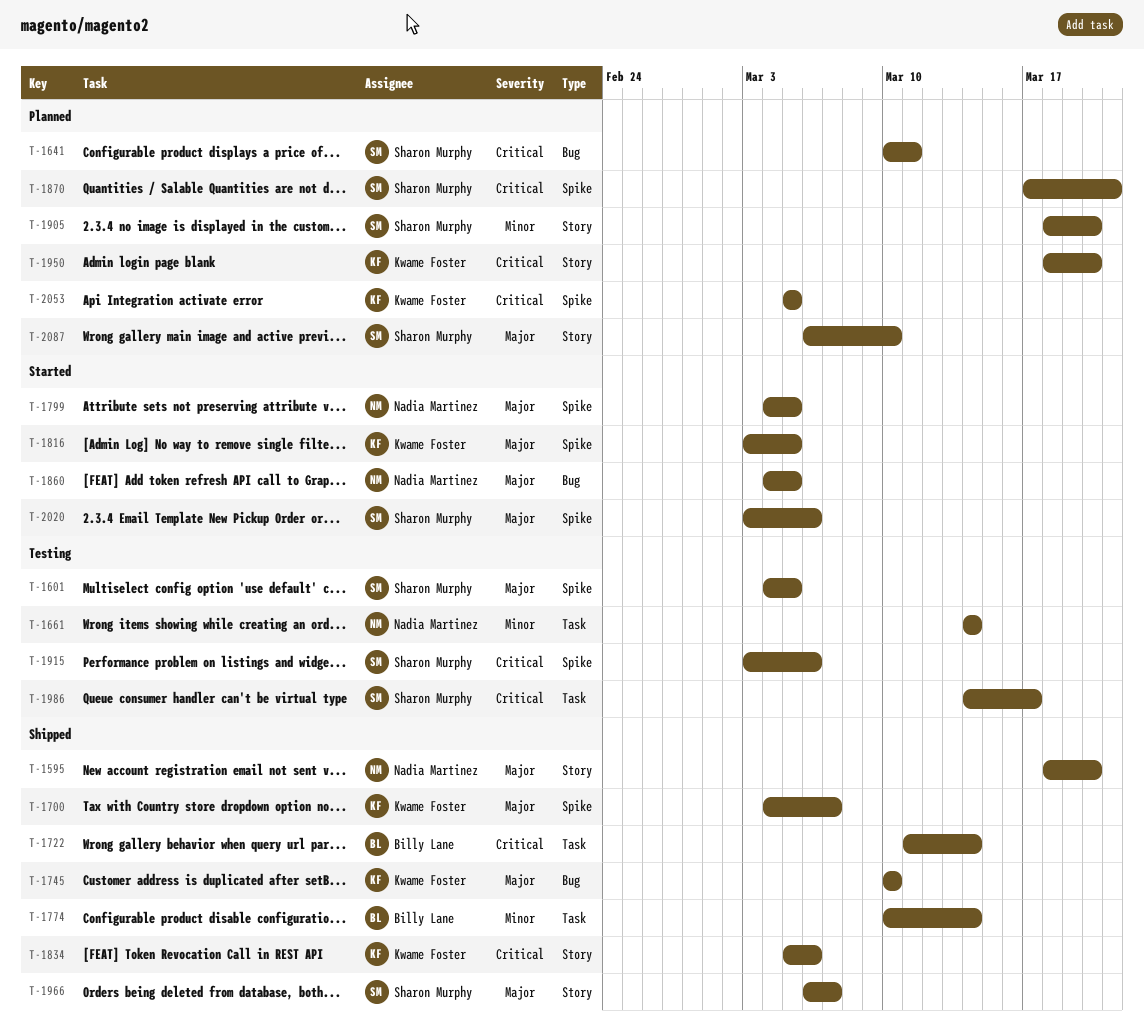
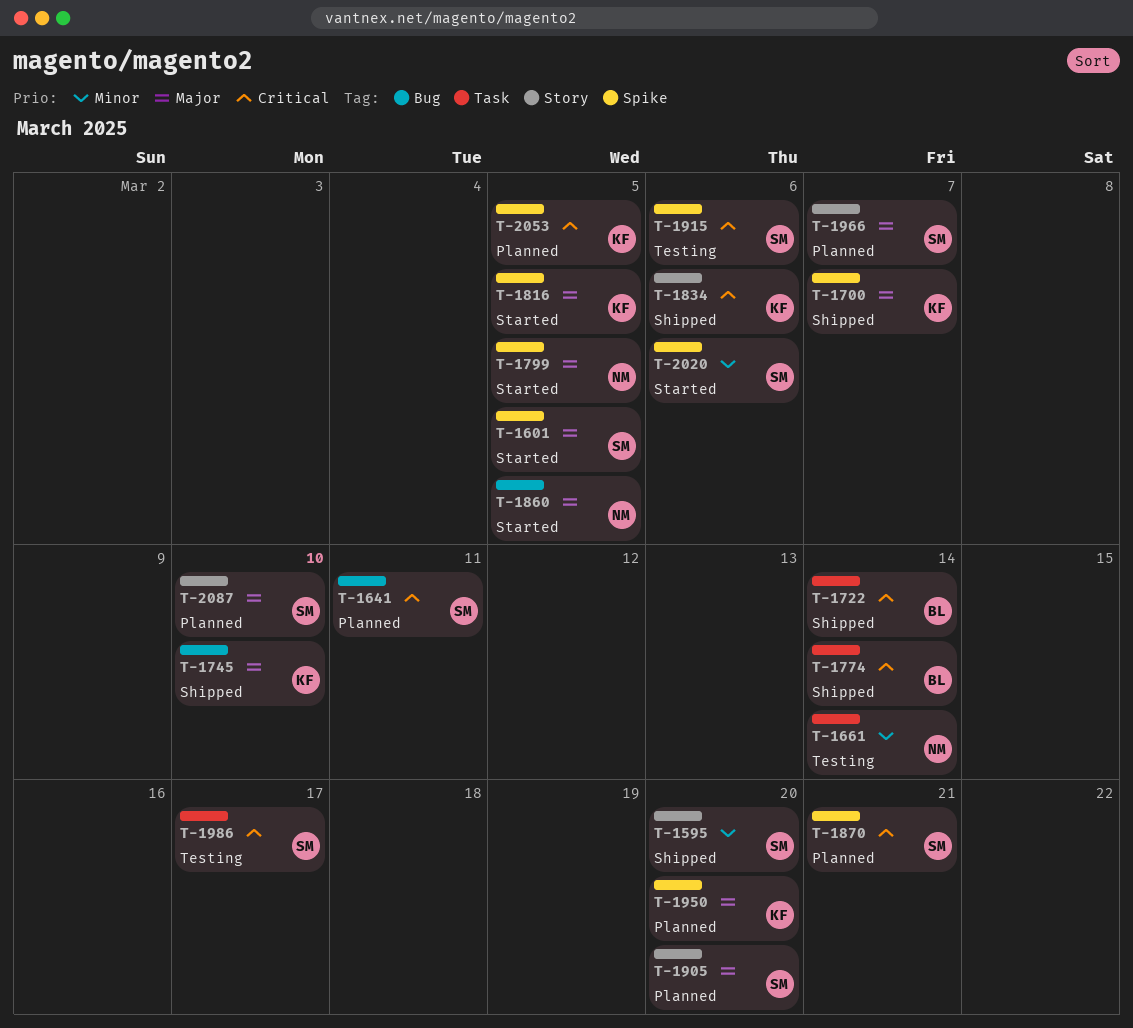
T-1595, owner: Nadia Martinez -> Sharon Murphy
T-1595, priority: Major -> Minor
T-1601, status: Testing -> Started
T-1774, priority: Minor -> Critical
T-1905, priority: Minor -> Major
T-1950, priority: Critical -> Major
T-1950, label: Story -> Spike
T-1966, status: Shipped -> Planned
T-2020, priority: Major -> Minor

